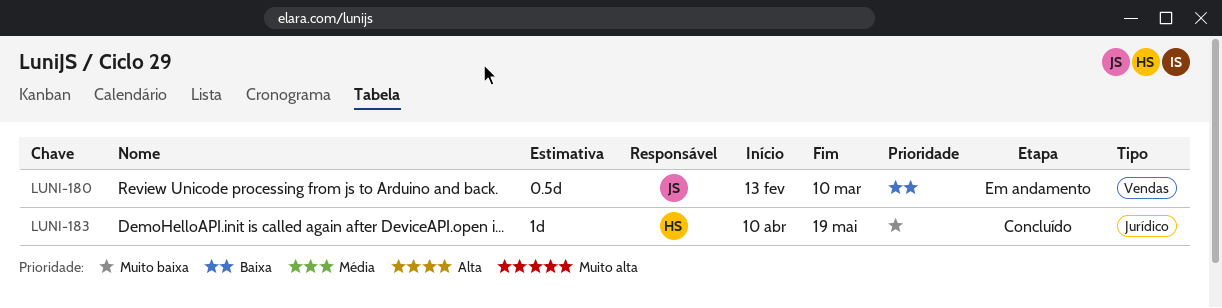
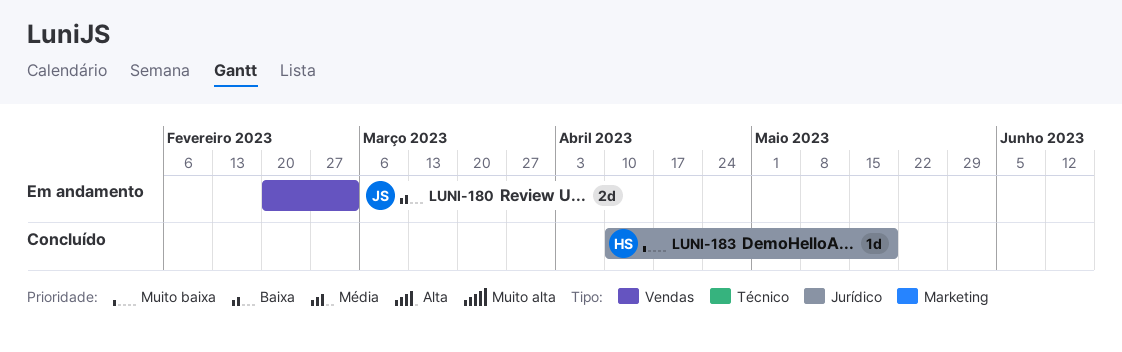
LUNI-180, estimate: 0.5d -> 2d
LUNI-180, start: Feb 13 -> Feb 20
LUNI-180, due: Mar 10 -> Mar 3

